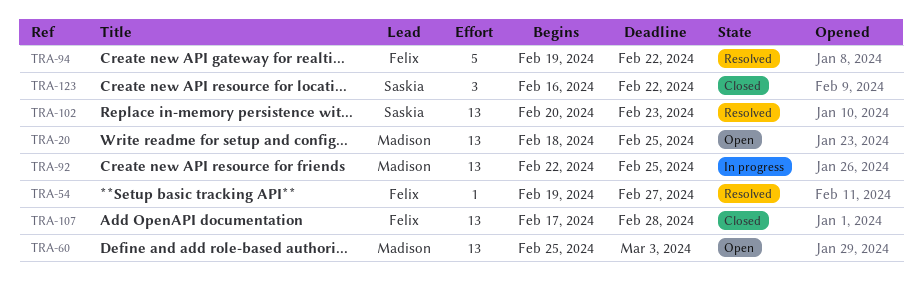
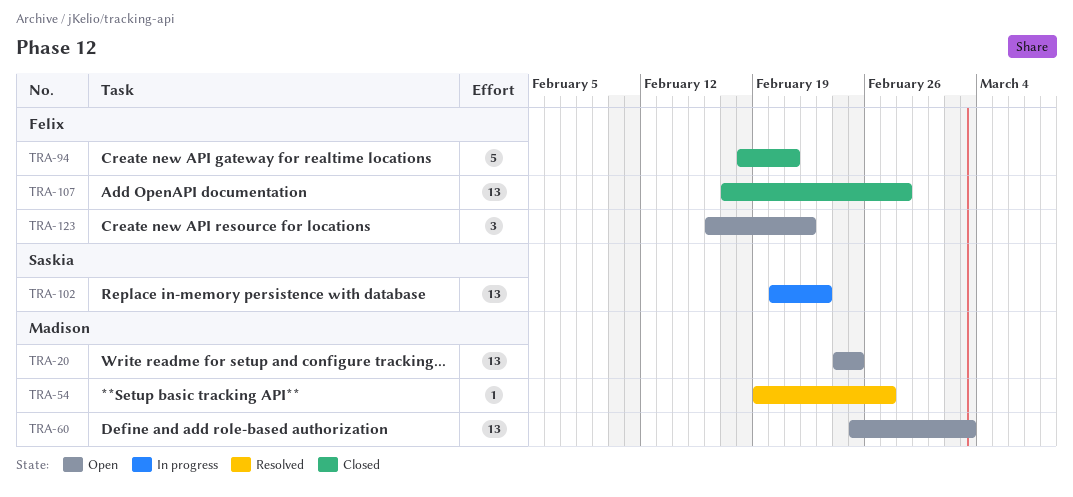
TRA-20, start: Feb 18 -> Feb 24
TRA-54, owner: Felix -> Madison
TRA-92: present -> none
TRA-94, status: Resolved -> Closed
TRA-94, start: Feb 19 -> Feb 18
TRA-94, due: Feb 22 -> Feb 21
TRA-102, status: Resolved -> In progress
TRA-123, status: Closed -> Open
TRA-123, owner: Saskia -> Felix

